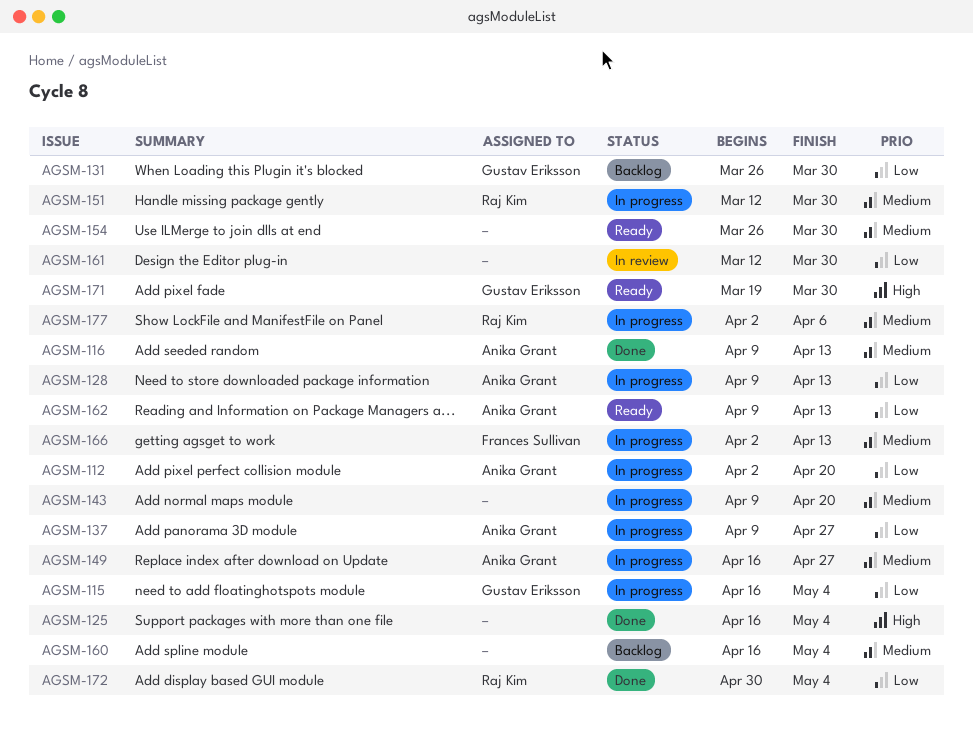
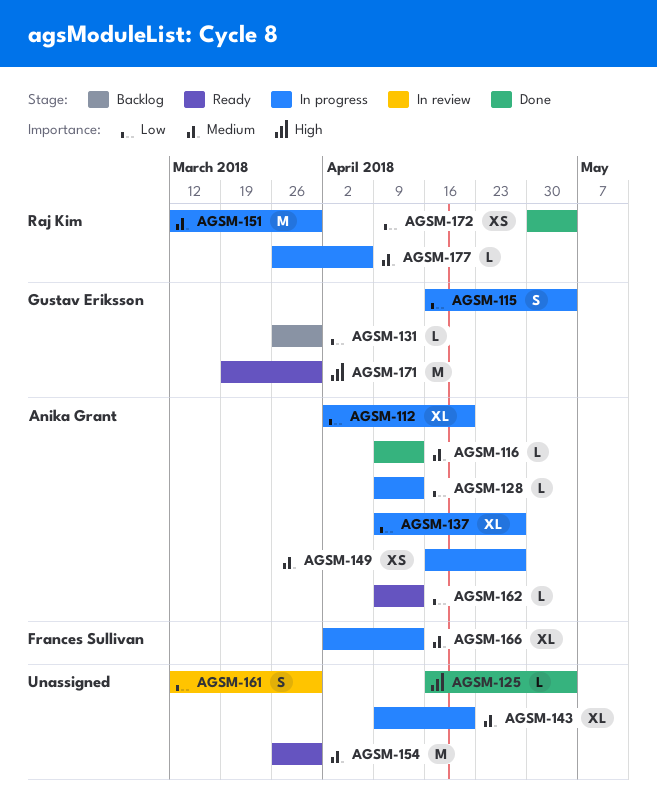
AGSM-160: present -> none
AGSM-177, start: Apr 2 -> Mar 26

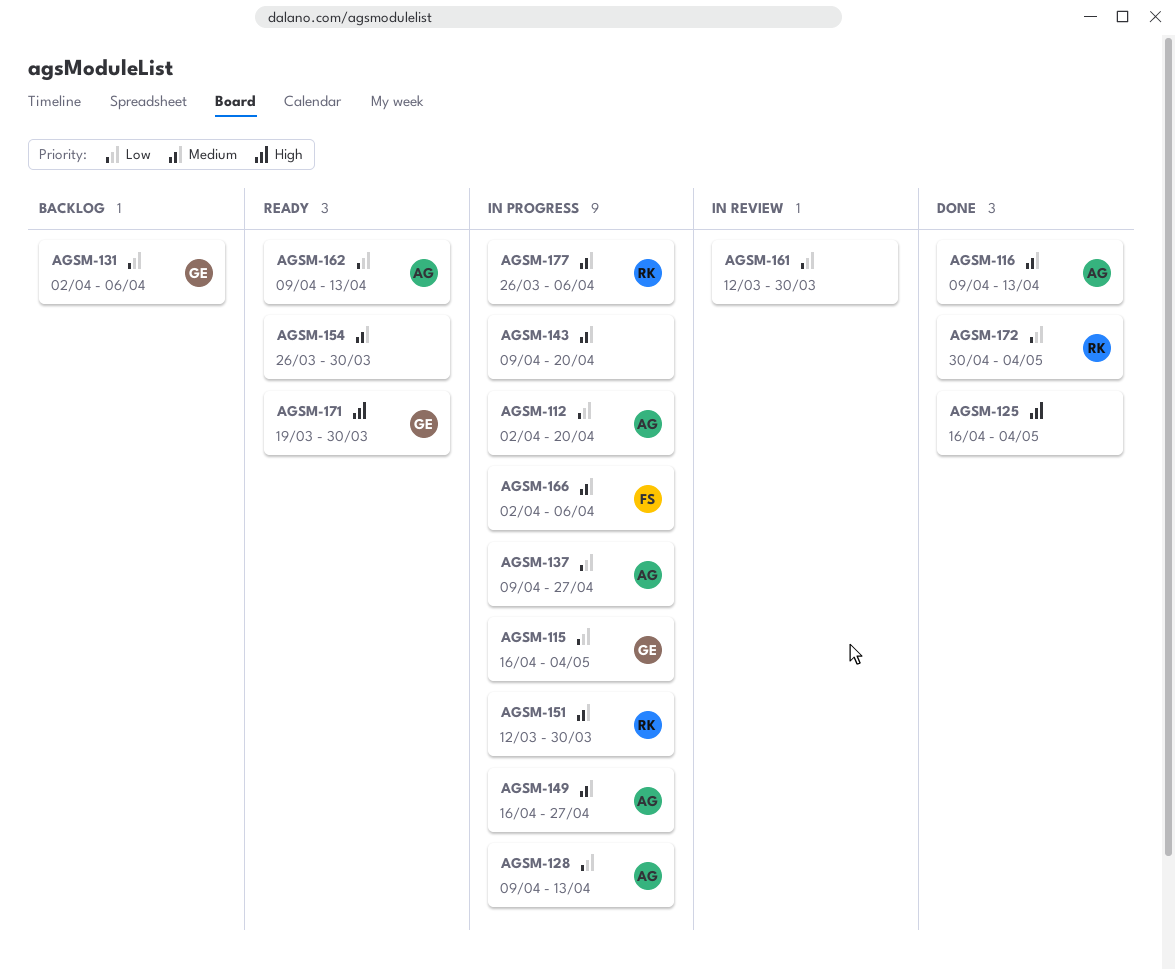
AGSM-131, start: Mar 26 -> Apr 2
AGSM-131, due: Mar 30 -> Apr 6
AGSM-166, due: Apr 13 -> Apr 6

